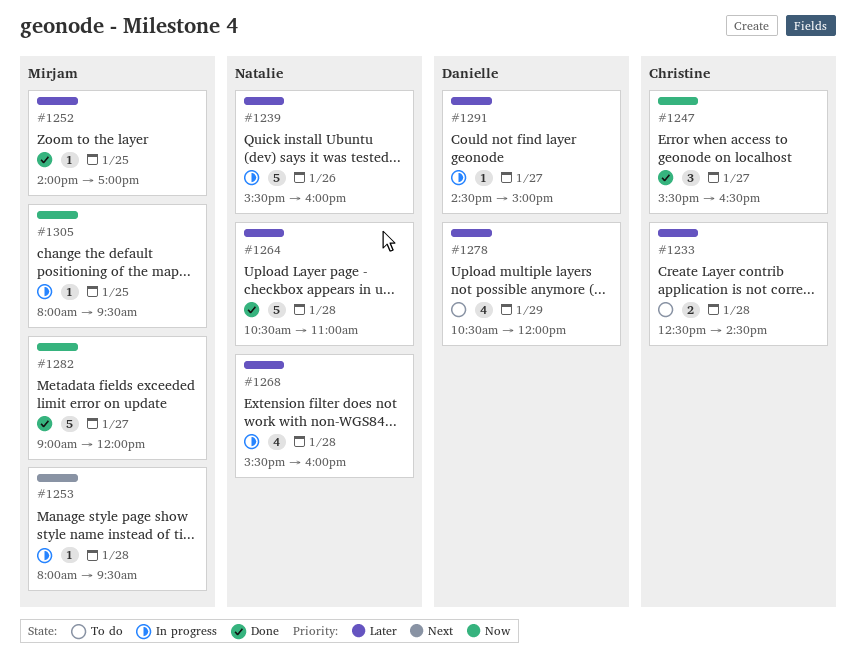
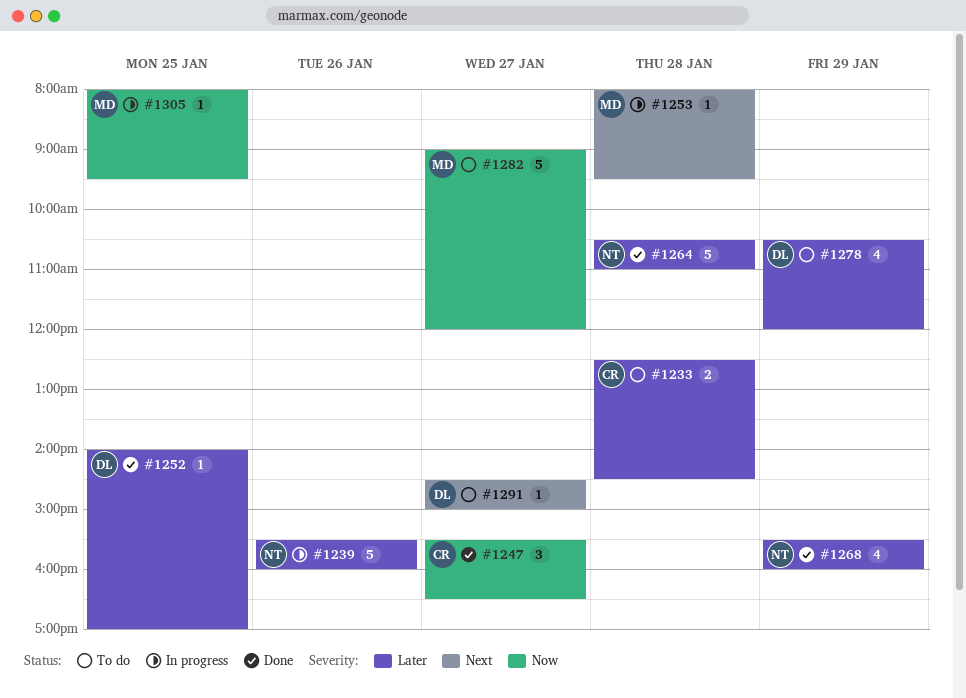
#1252, owner: Mirjam -> Danielle
#1268, status: In progress -> Done
#1268, day: Jan 28 -> Jan 29
#1282, status: Done -> To do
#1291, status: In progress -> To do
#1291, priority: Later -> Next

